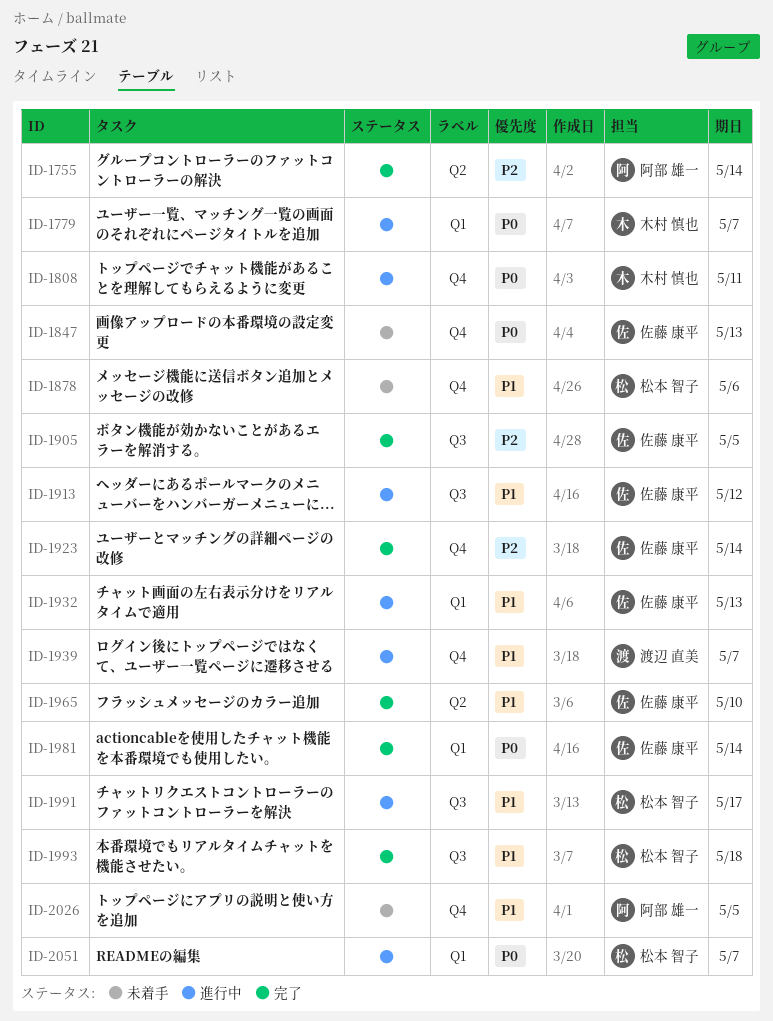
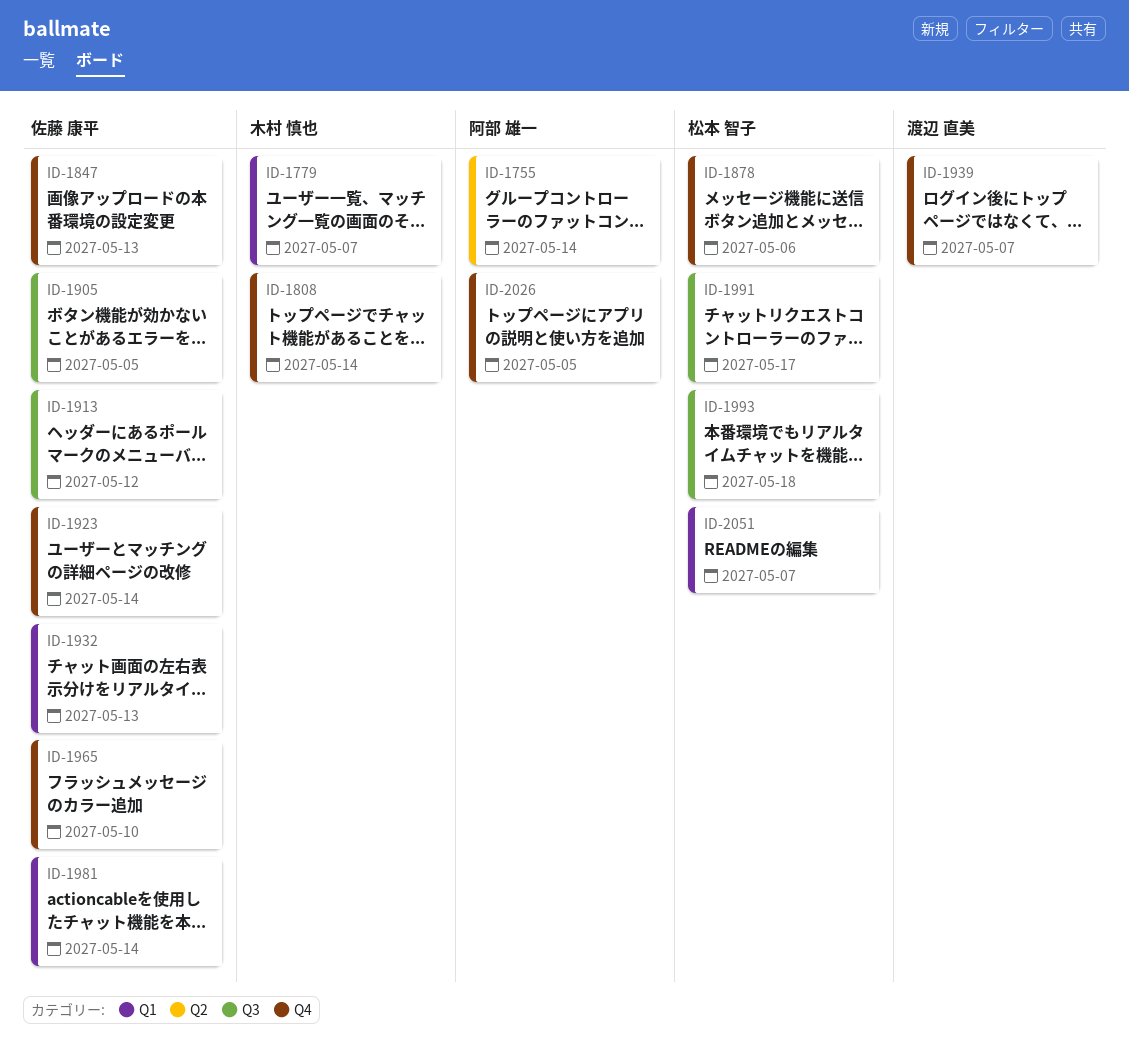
ID-1808, due: May 11 -> May 14
ID-1965, label: Q2 -> Q4

